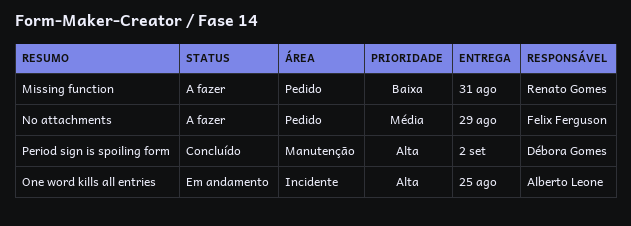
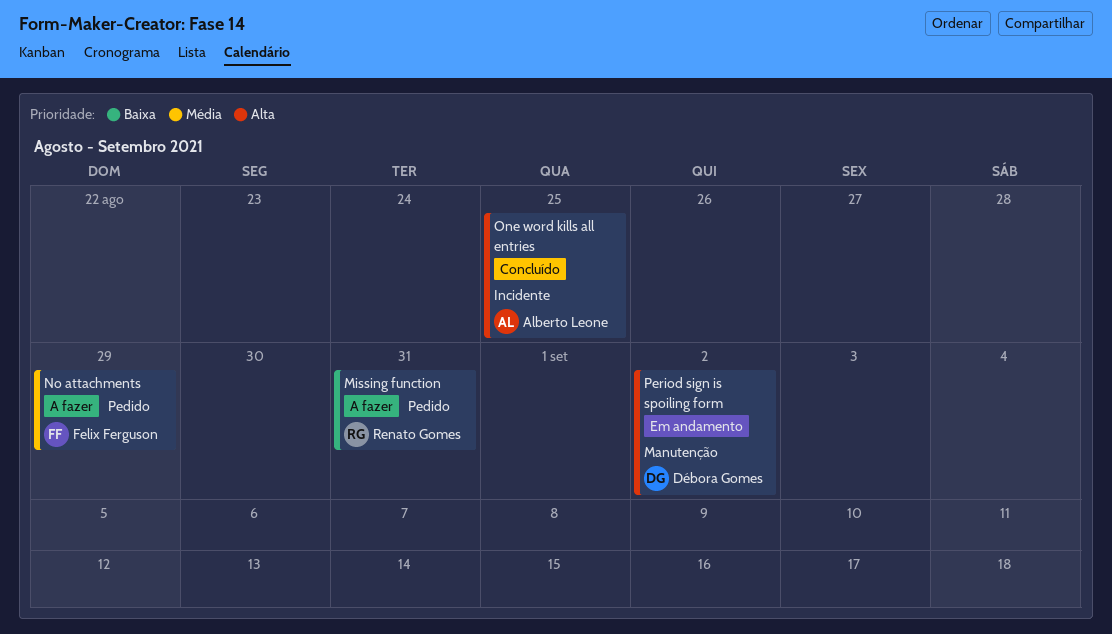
One word kills all entries, status: Em andamento -> Concluído
Period sign is spoiling form, status: Concluído -> Em andamento

